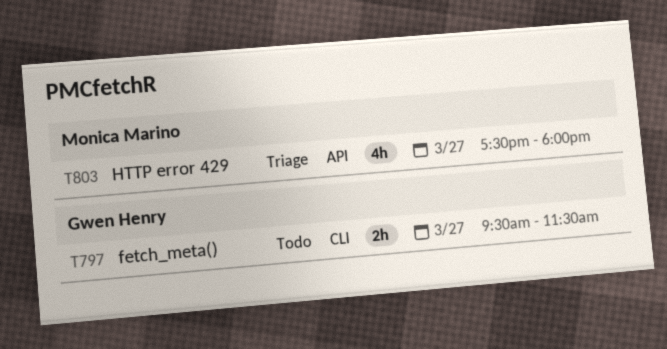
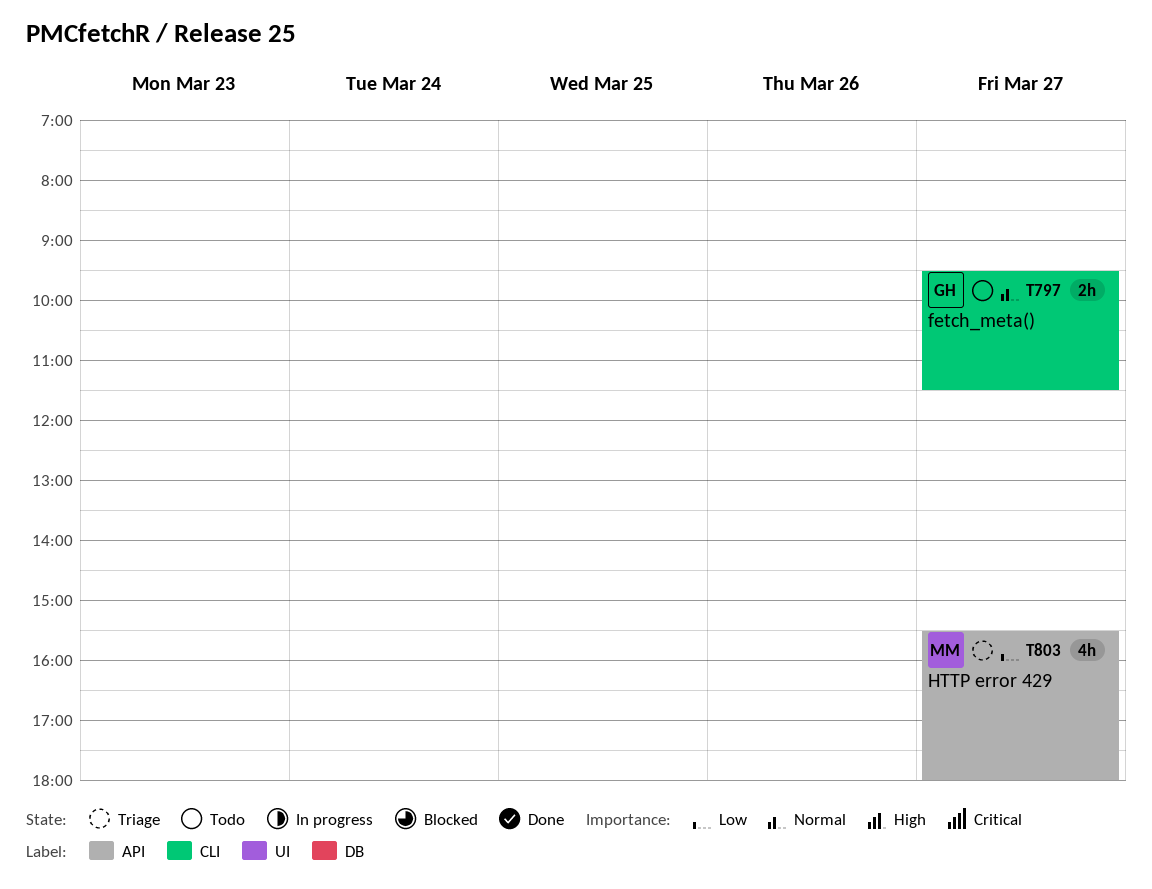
T803, begins: 17:30 -> 15:30

